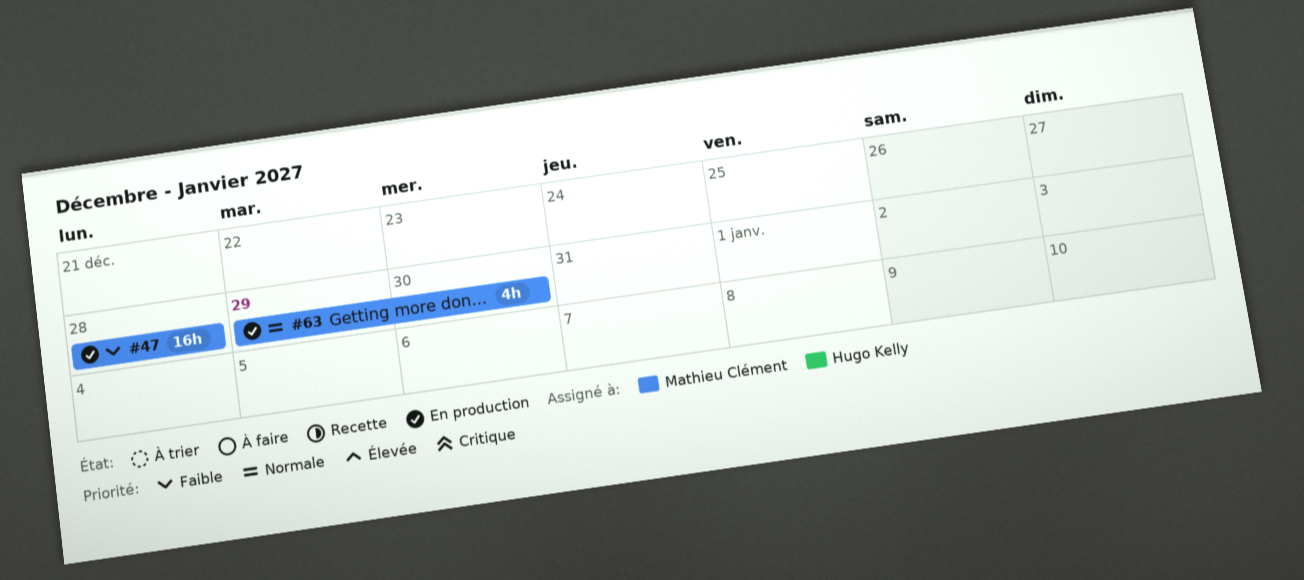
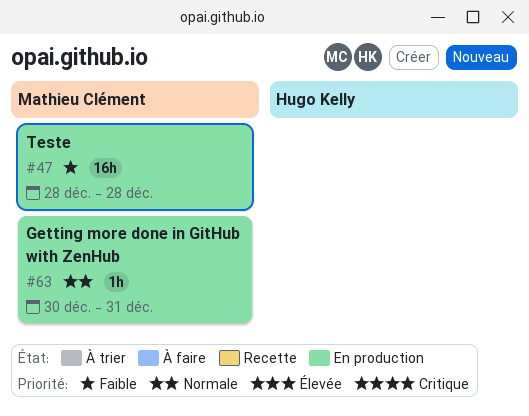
#63, estimate: 4h -> 1h
#63, start: Dec 29 -> Dec 30
#63, due: Dec 30 -> Dec 31

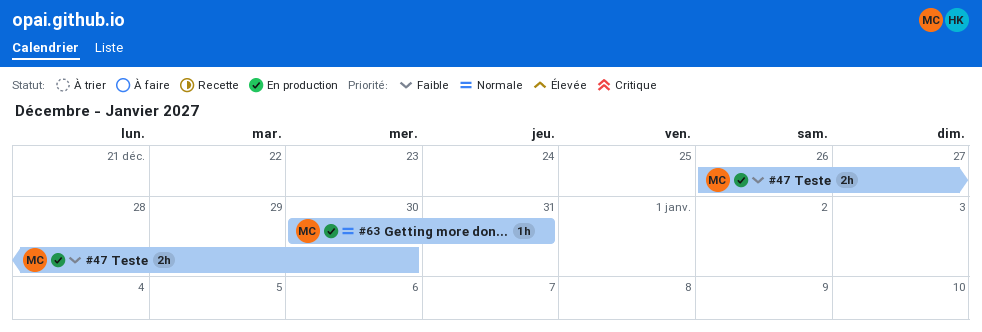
#47, estimate: 16h -> 2h
#47, start: Dec 28 -> Dec 26
#47, due: Dec 28 -> Dec 30

